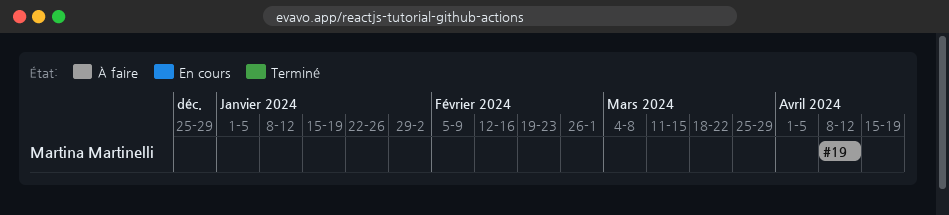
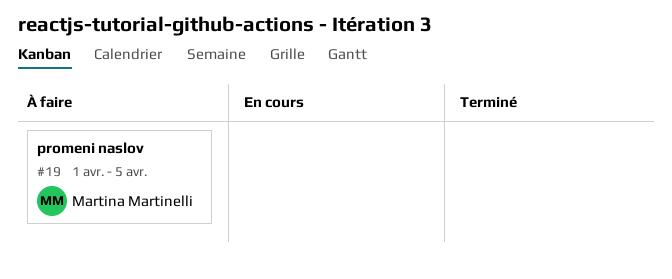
#19, start: Apr 8 -> Apr 1
#19, due: Apr 12 -> Apr 5

